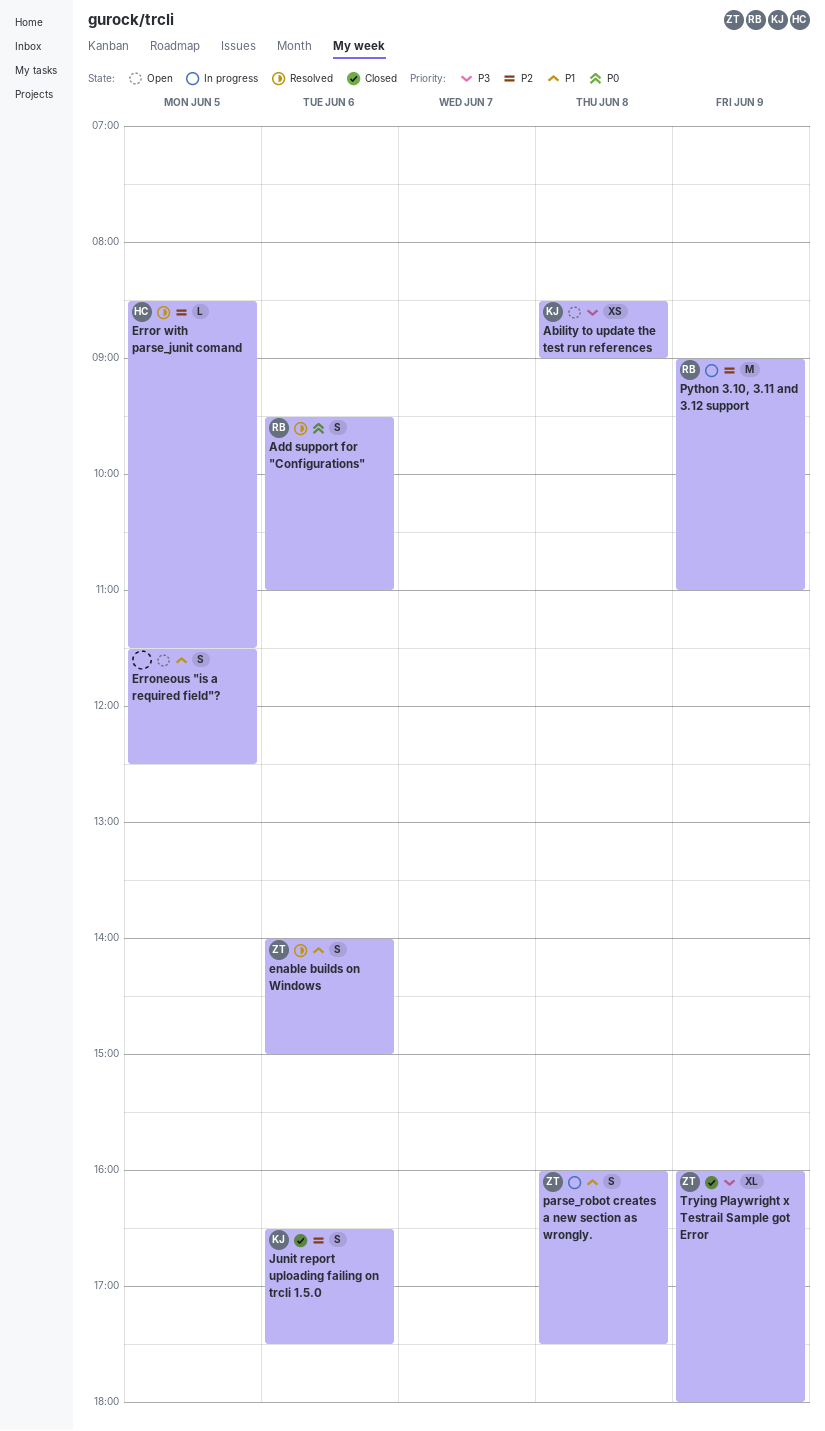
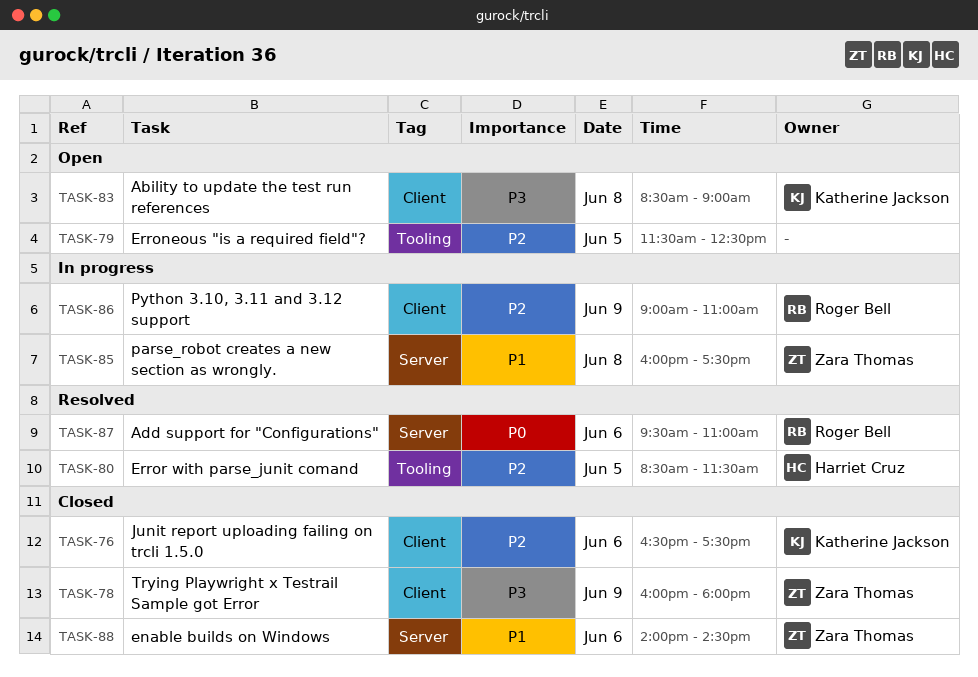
enable builds on Windows, status: Resolved -> Closed
enable builds on Windows, ends: 15:00 -> 14:30
Erroneous "is a required field"?, priority: P1 -> P2

